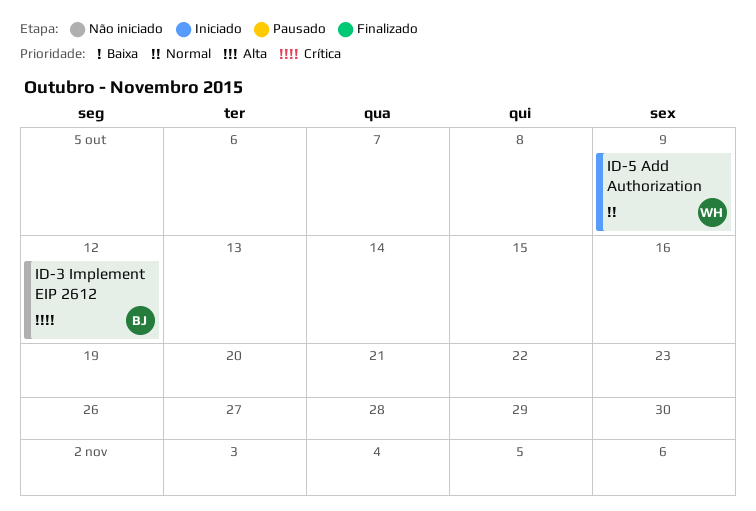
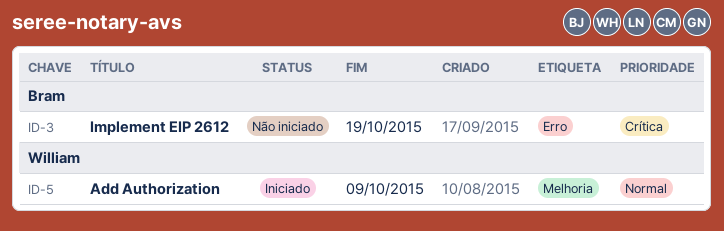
ID-3, due: Oct 12 -> Oct 19

